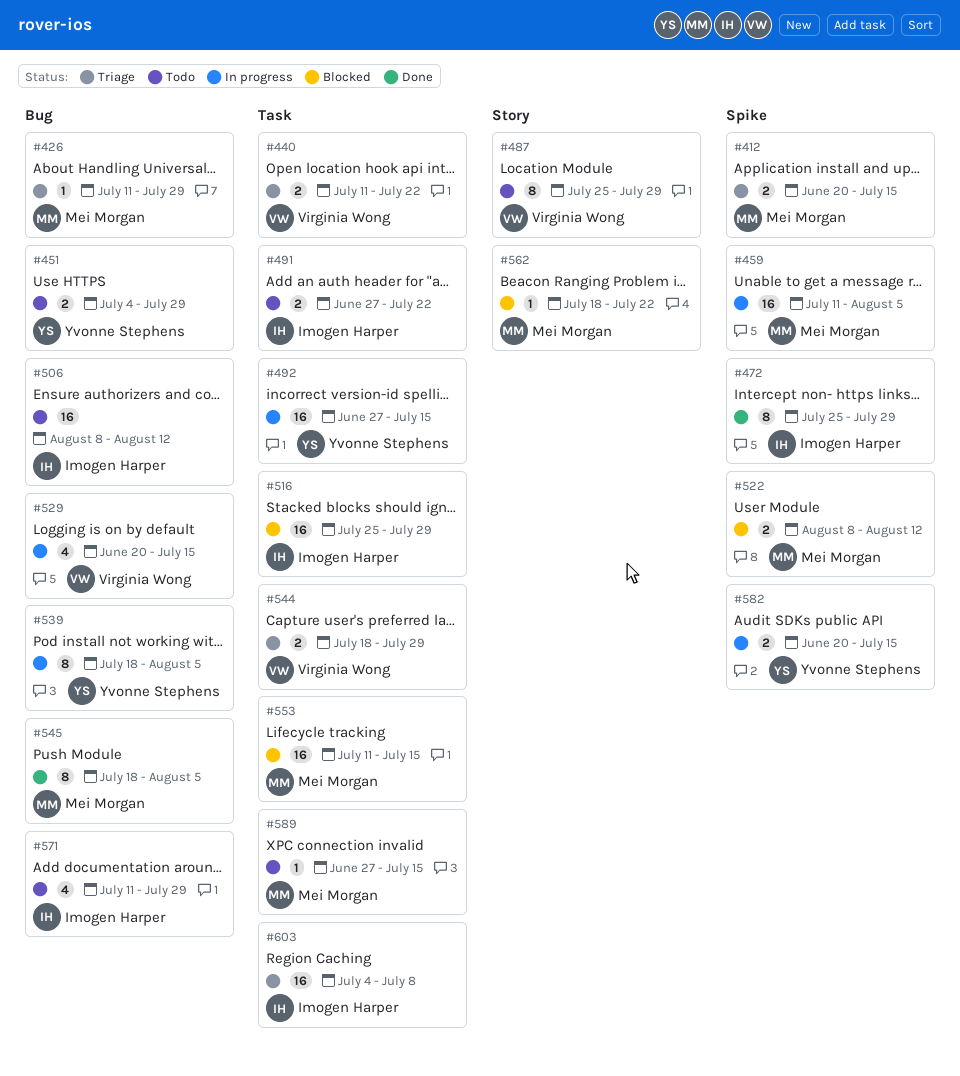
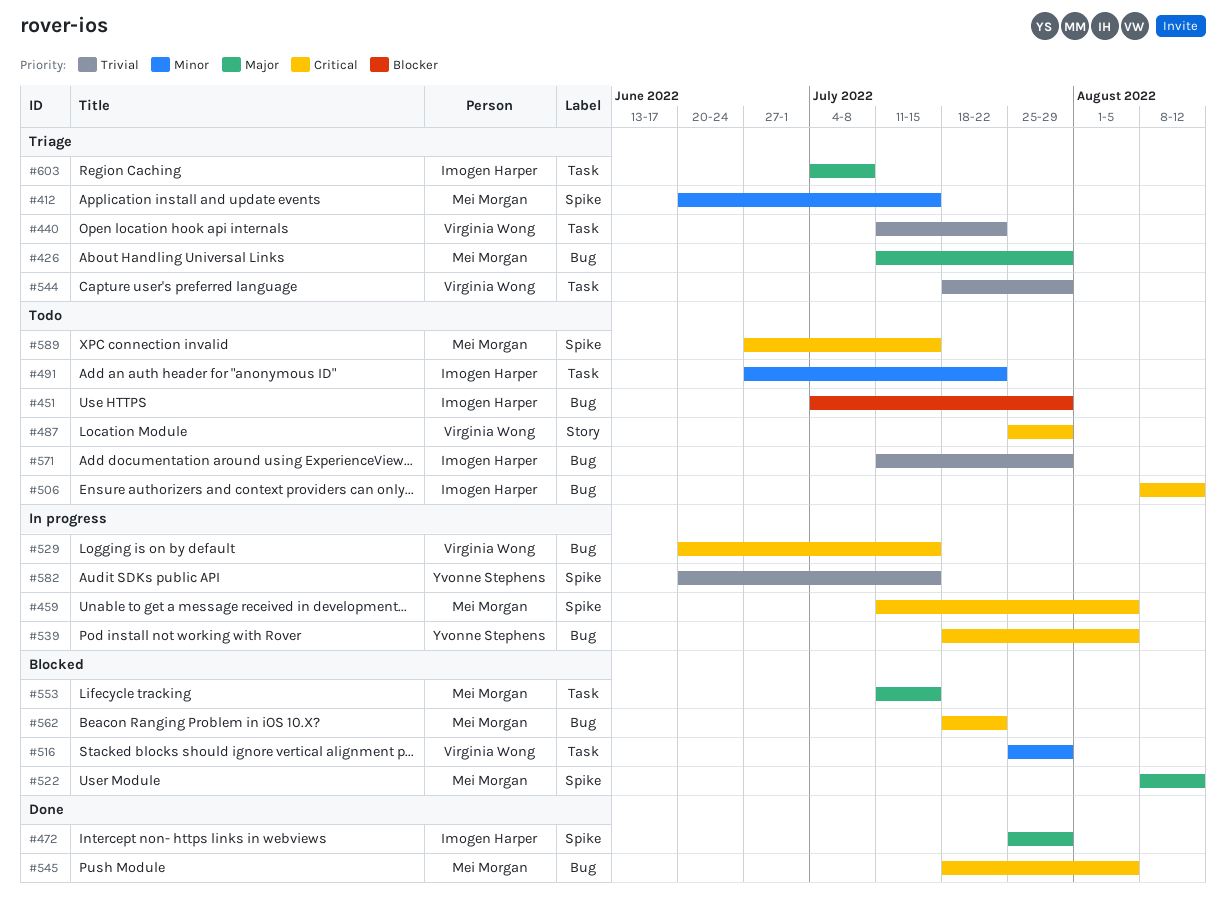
#451, owner: Yvonne Stephens -> Imogen Harper
#492: present -> none
#516, owner: Imogen Harper -> Virginia Wong
#562, label: Story -> Bug
#589, label: Task -> Spike

